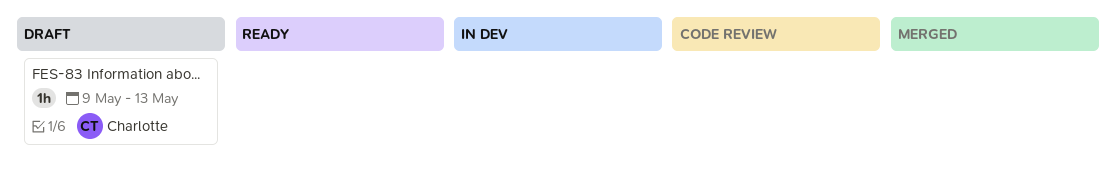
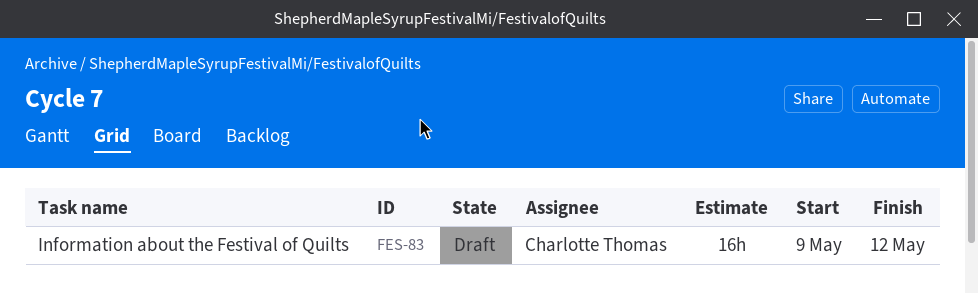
FES-83, estimate: 1h -> 16h
FES-83, due: May 13 -> May 12

